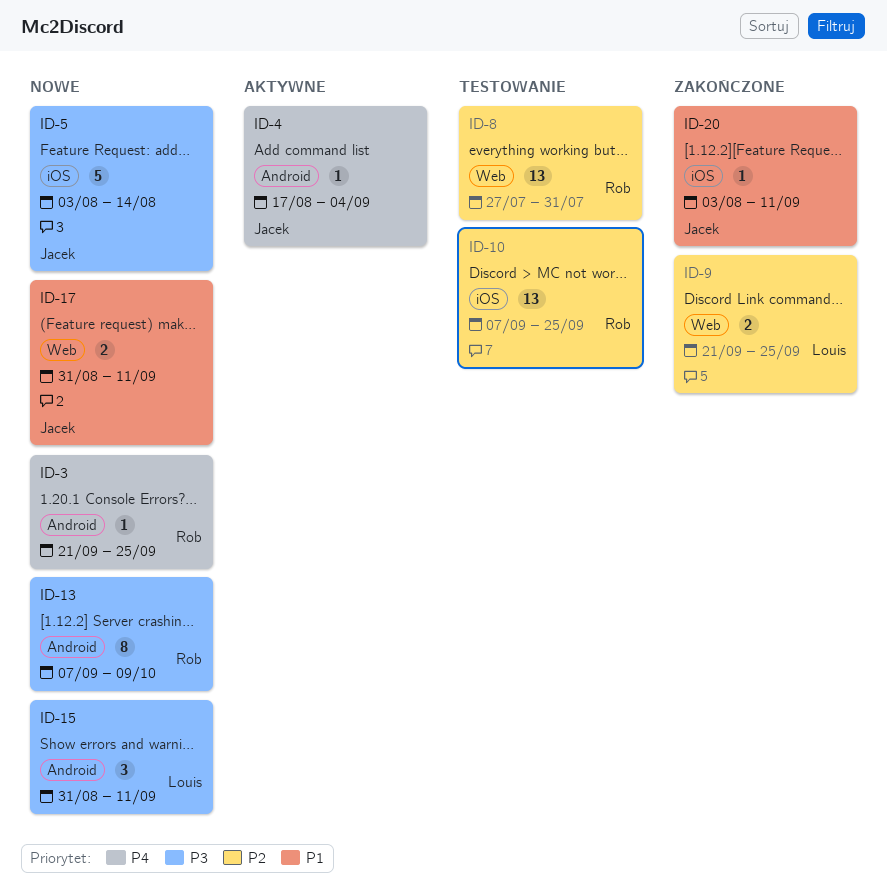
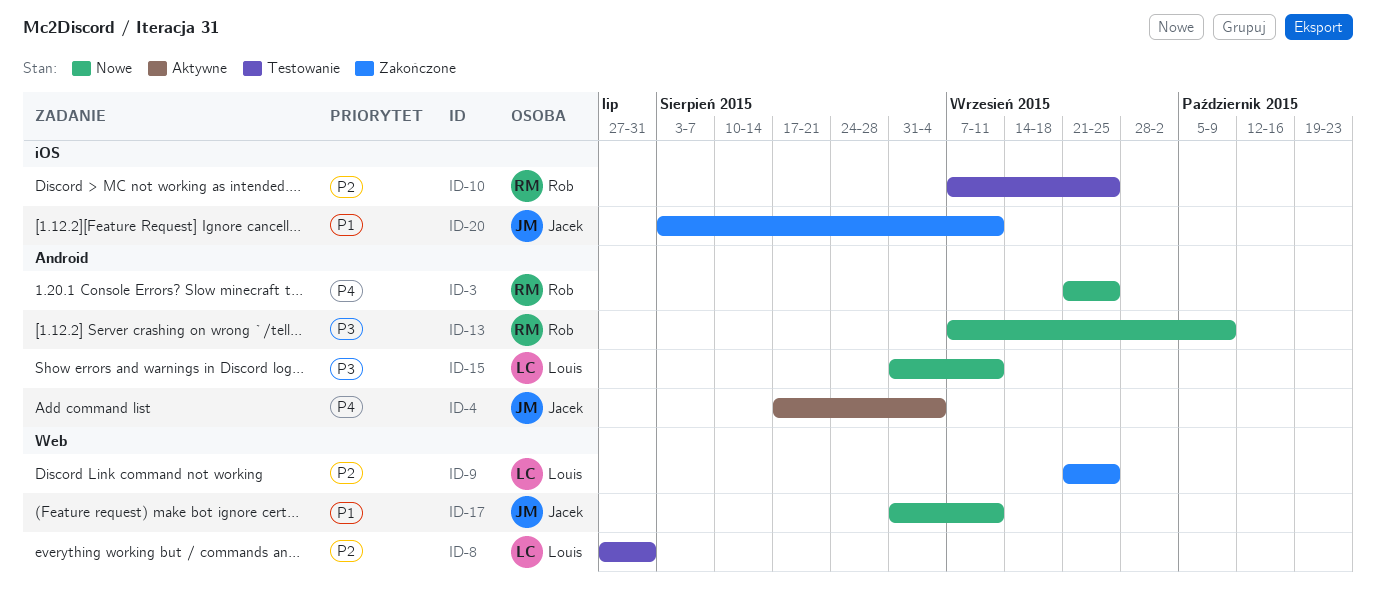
ID-5: present -> none
ID-8, owner: Rob -> Louis

